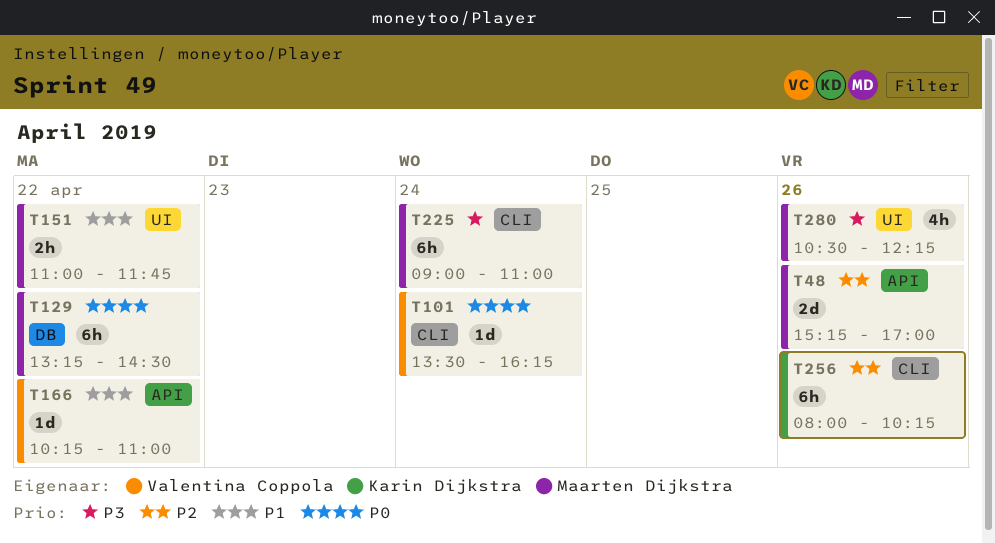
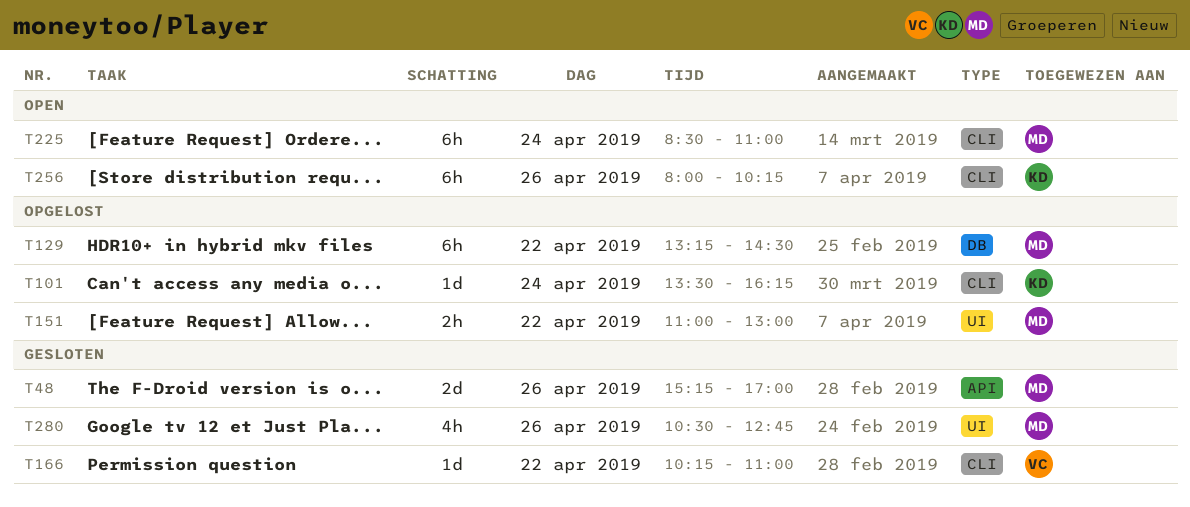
T101, owner: Valentina Coppola -> Karin Dijkstra
T151, ends: 11:45 -> 13:00
T166, label: API -> CLI
T225, begins: 09:00 -> 08:30
T280, ends: 12:15 -> 12:45

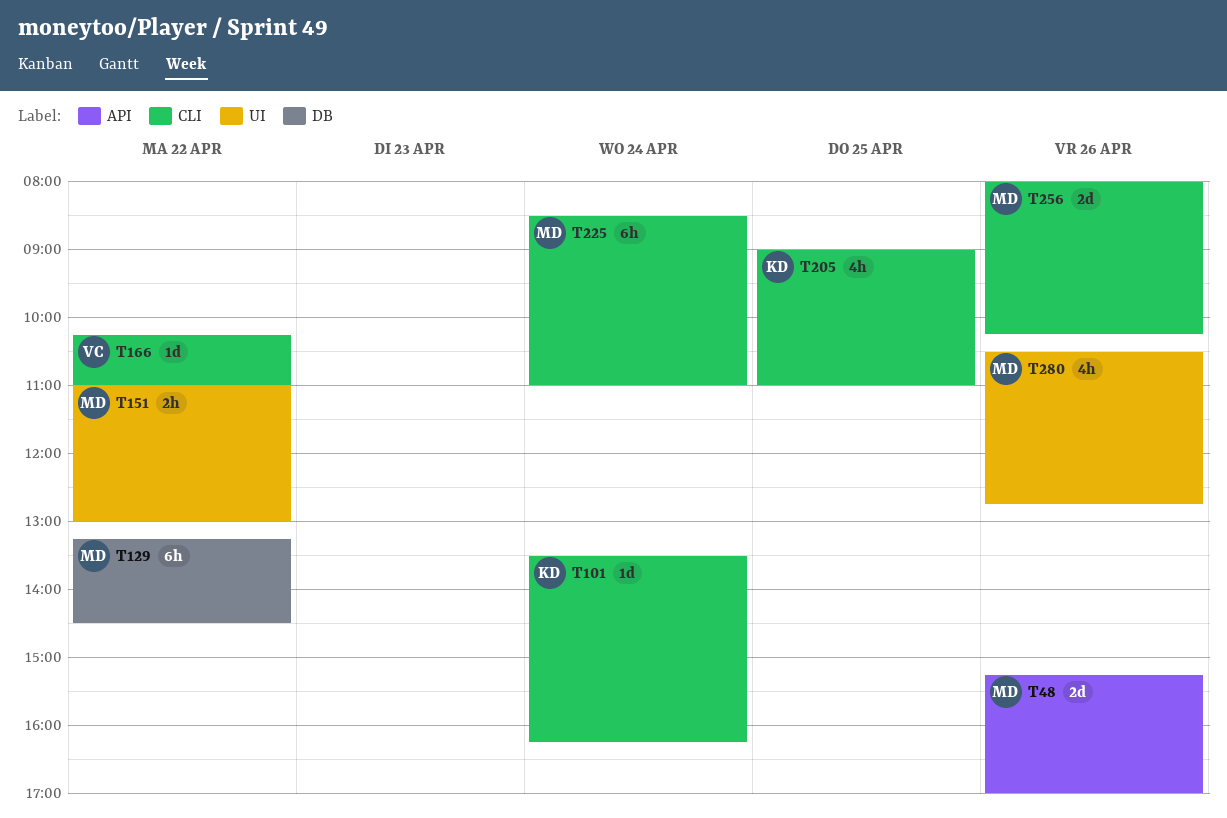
T205: none -> present
T256, owner: KD -> MD
T256, estimate: 6h -> 2d

